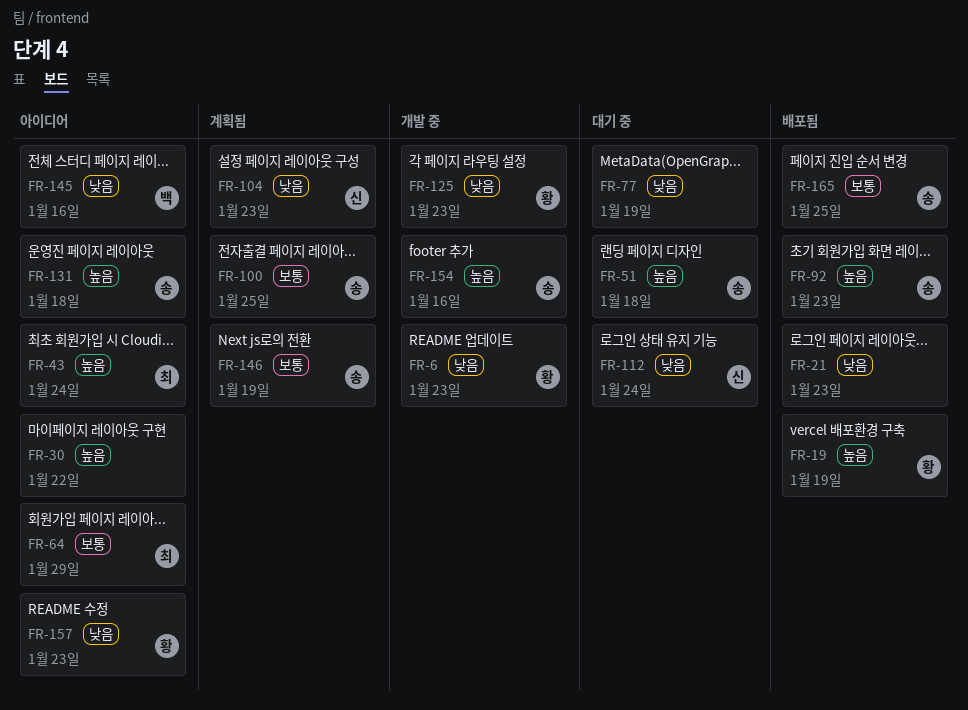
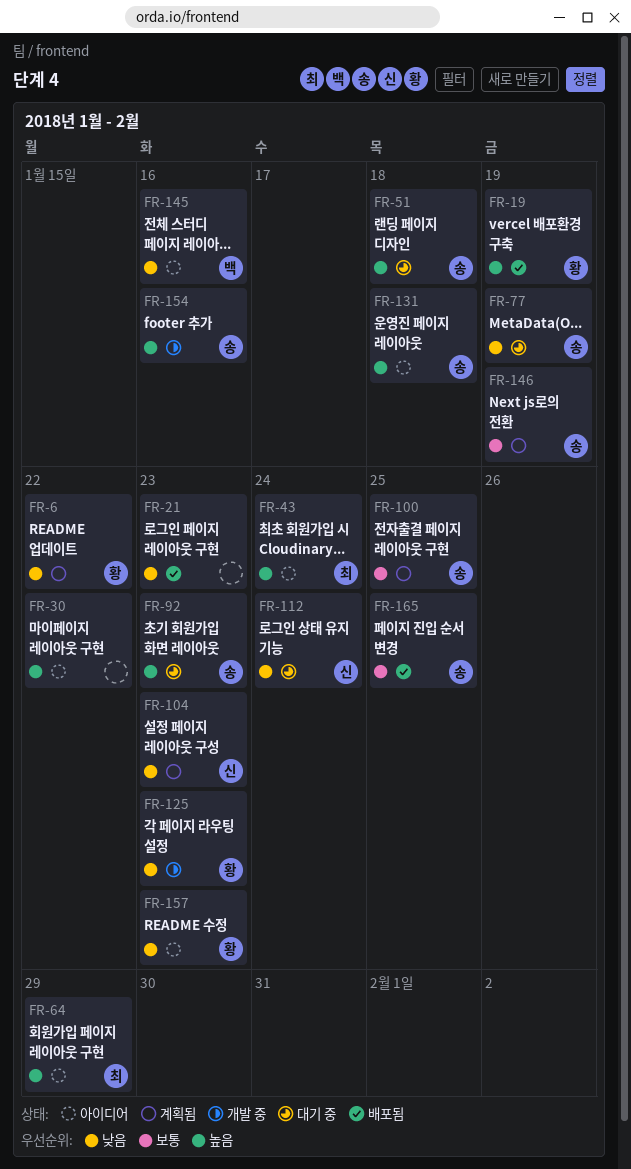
FR-6, status: 개발 중 -> 계획됨
FR-6, due: Jan 23 -> Jan 22
FR-64, priority: 보통 -> 높음
FR-77, owner: none -> 송
FR-92, status: 배포됨 -> 대기 중

